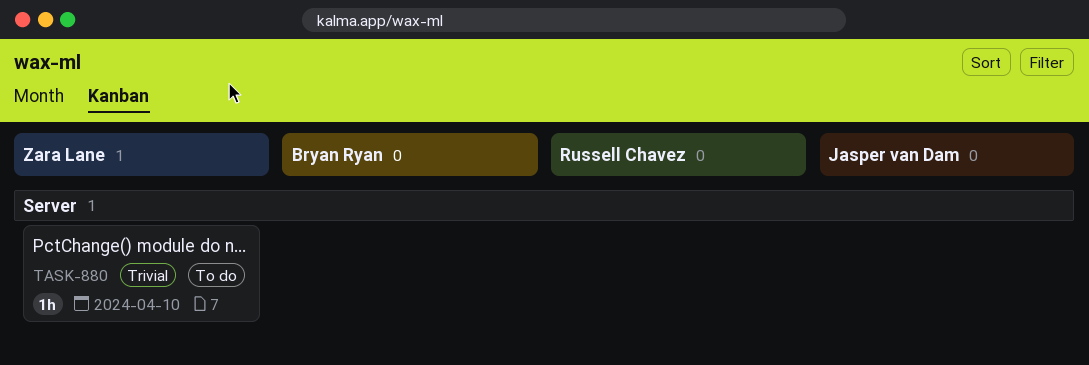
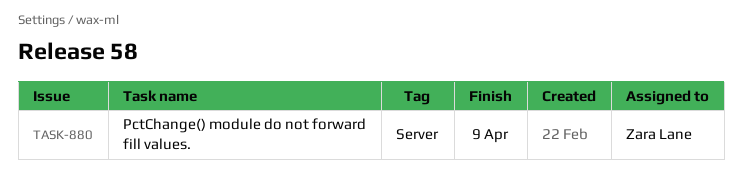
TASK-880, due: Apr 10 -> Apr 9

